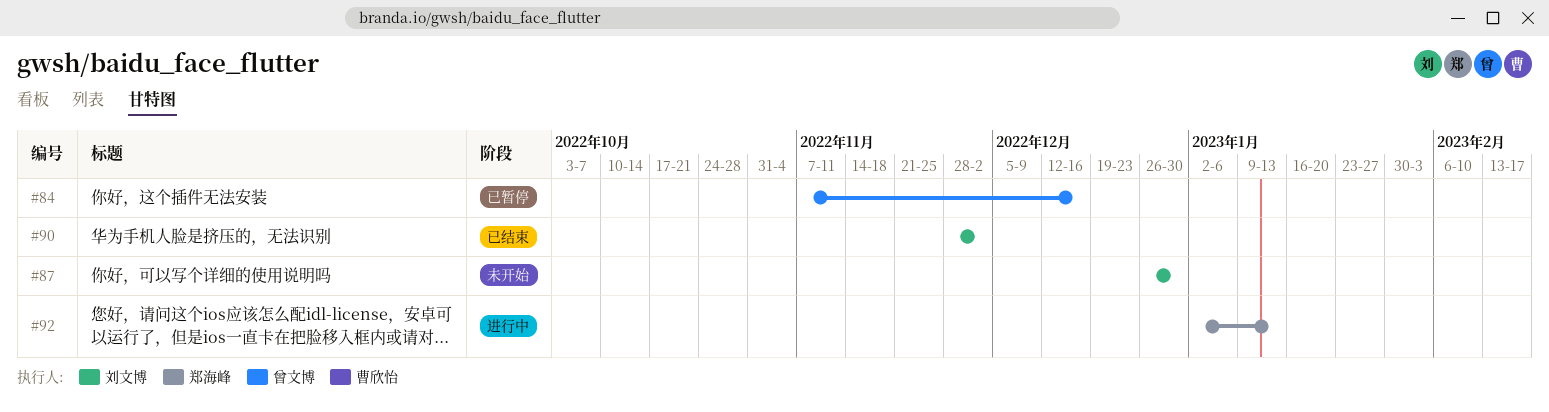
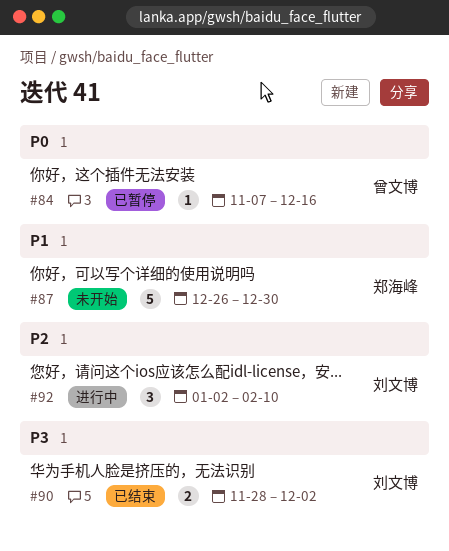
#87, owner: 刘文博 -> 郑海峰
#92, owner: 郑海峰 -> 刘文博
#92, due: Jan 13 -> Feb 10

